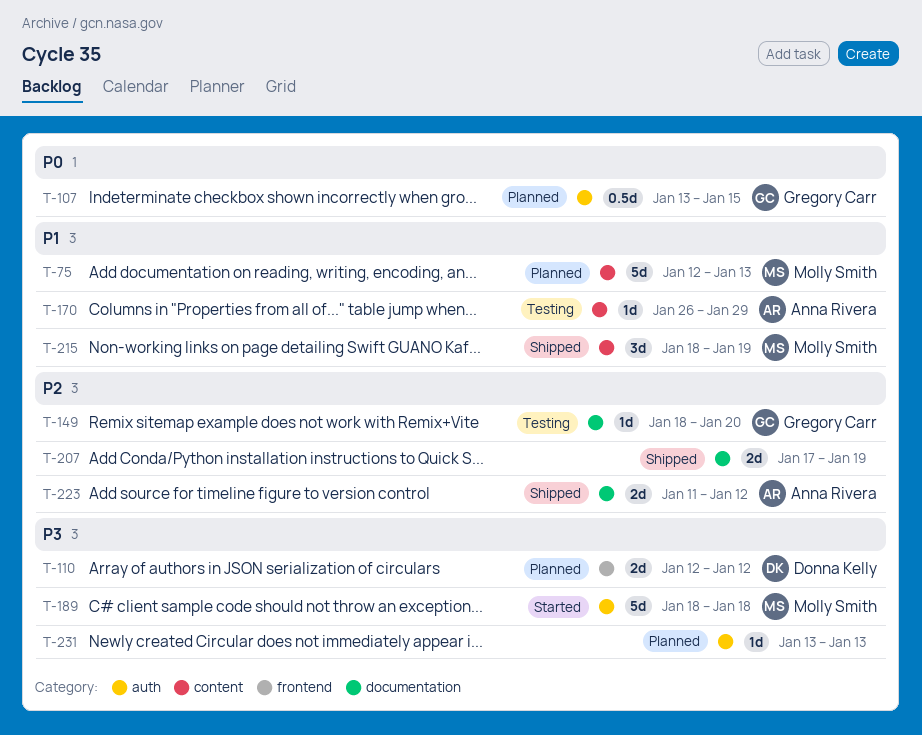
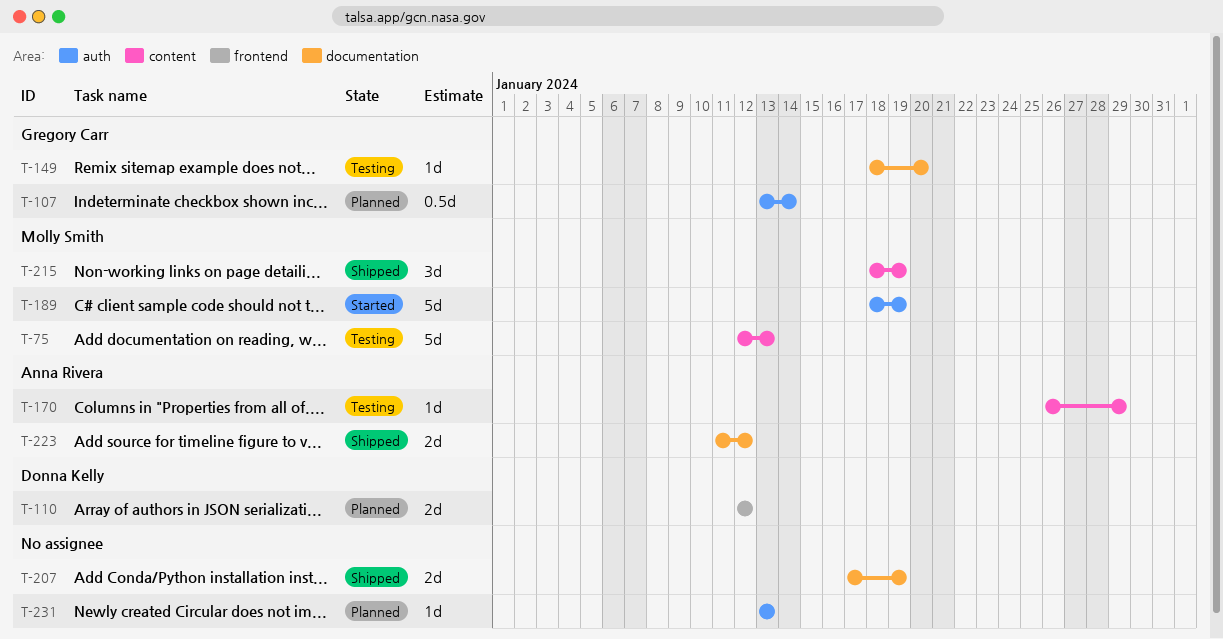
T-75, status: Planned -> Testing
T-107, due: Jan 15 -> Jan 14
T-189, due: Jan 18 -> Jan 19

